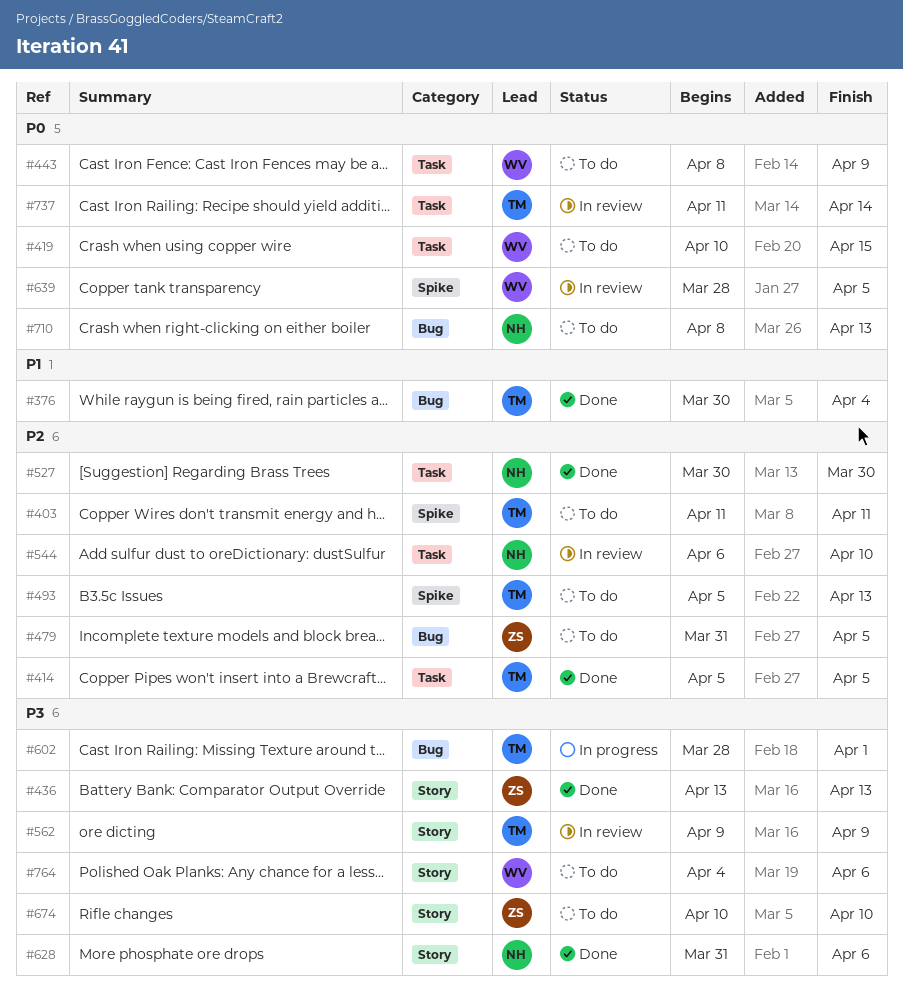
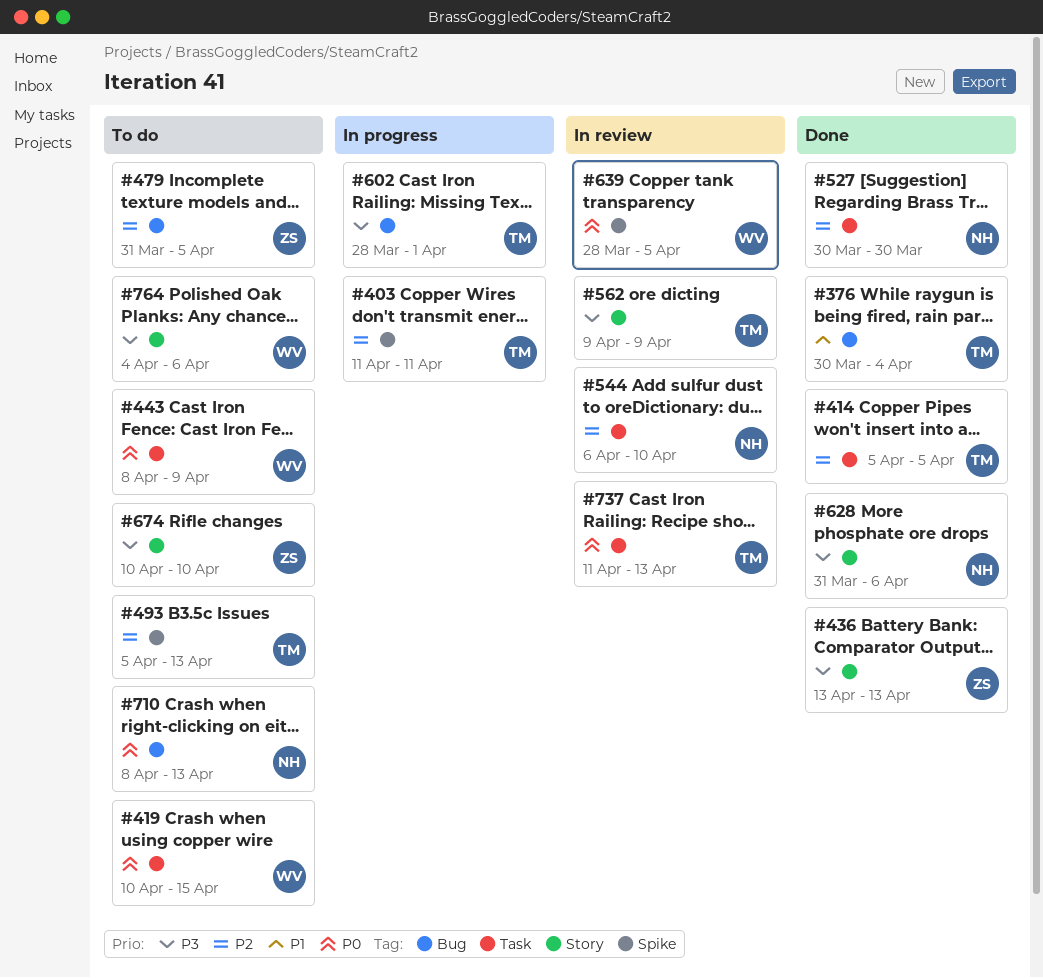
#403, status: To do -> In progress
#737, due: Apr 14 -> Apr 13

